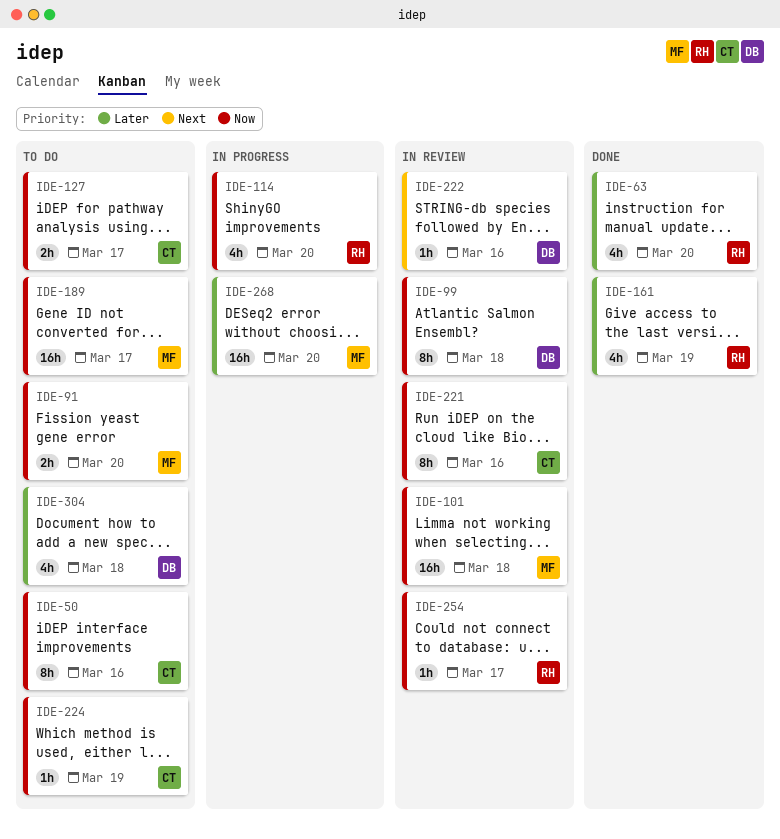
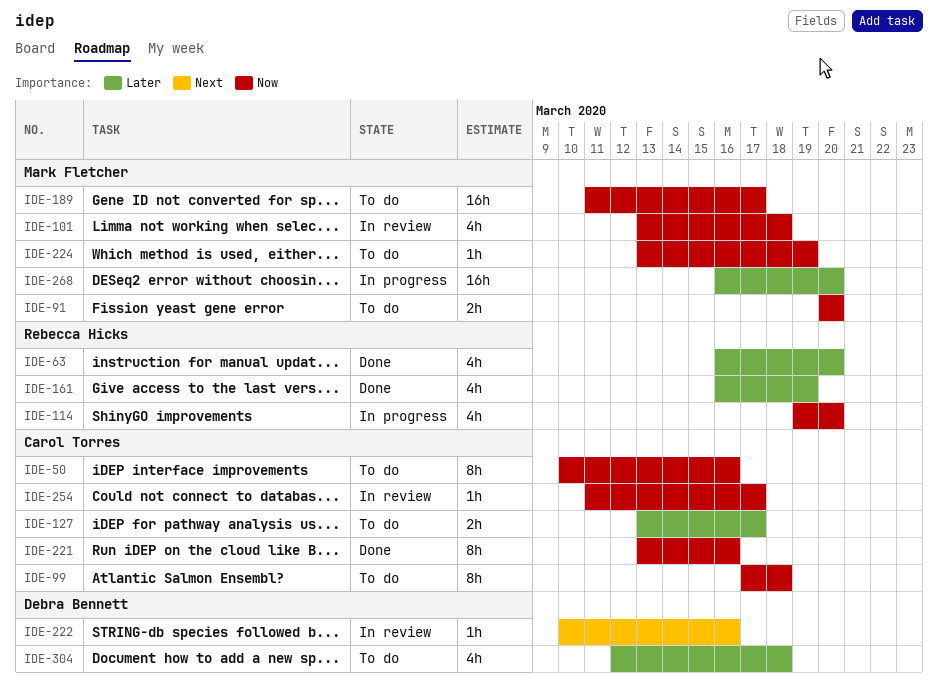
IDE-99, status: In review -> To do
IDE-99, owner: Debra Bennett -> Carol Torres
IDE-101, estimate: 16h -> 4h
IDE-127, priority: Now -> Later
IDE-221, status: In review -> Done
IDE-224, owner: Carol Torres -> Mark Fletcher
IDE-254, owner: Rebecca Hicks -> Carol Torres

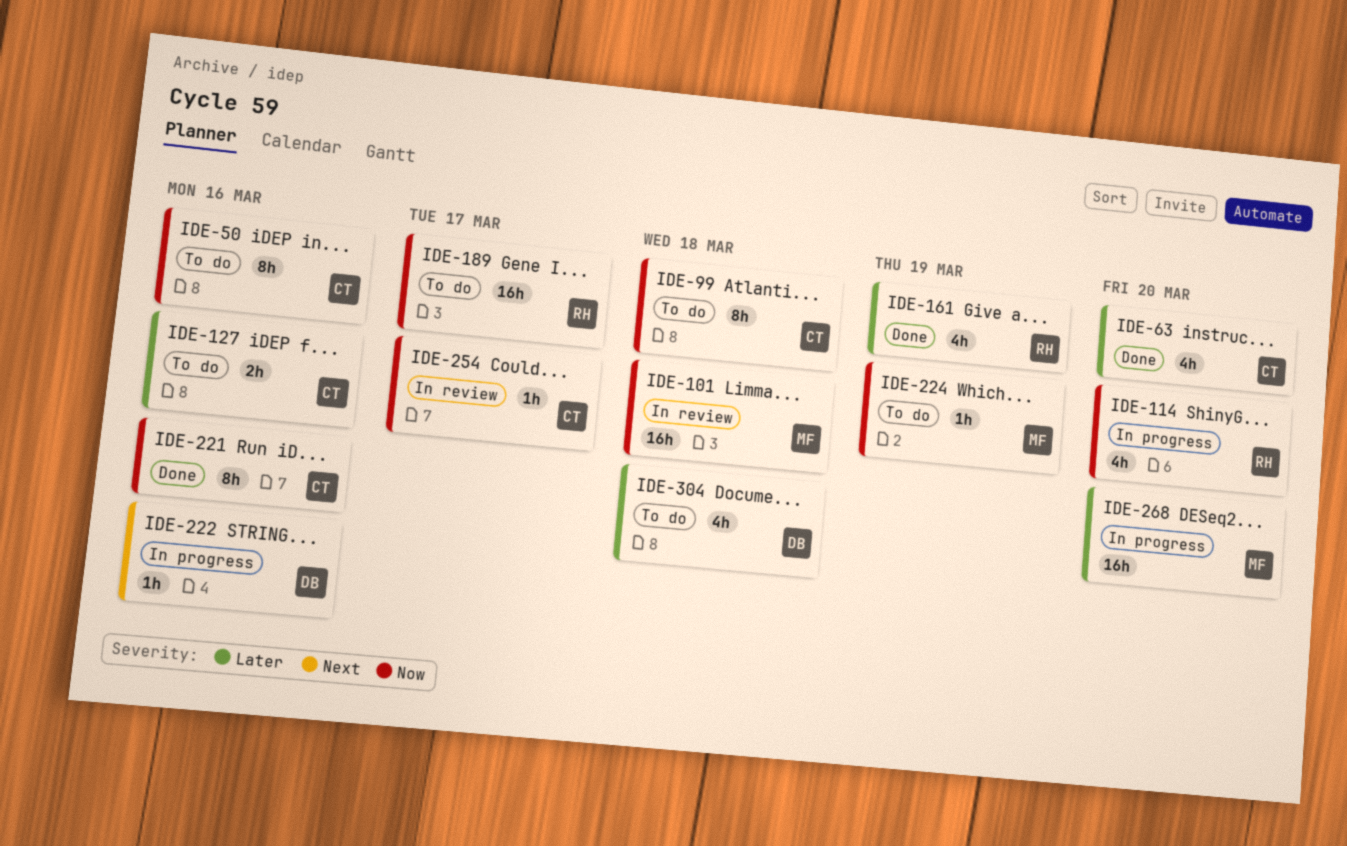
IDE-63, owner: Rebecca Hicks -> Carol Torres
IDE-91: present -> none
IDE-101, estimate: 4h -> 16h
IDE-127, due: Mar 17 -> Mar 16
IDE-189, owner: Mark Fletcher -> Rebecca Hicks
IDE-222, status: In review -> In progress

